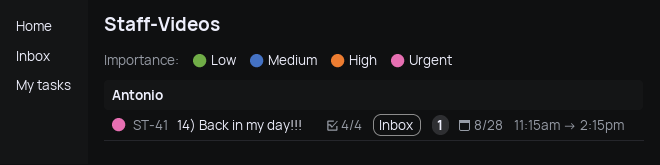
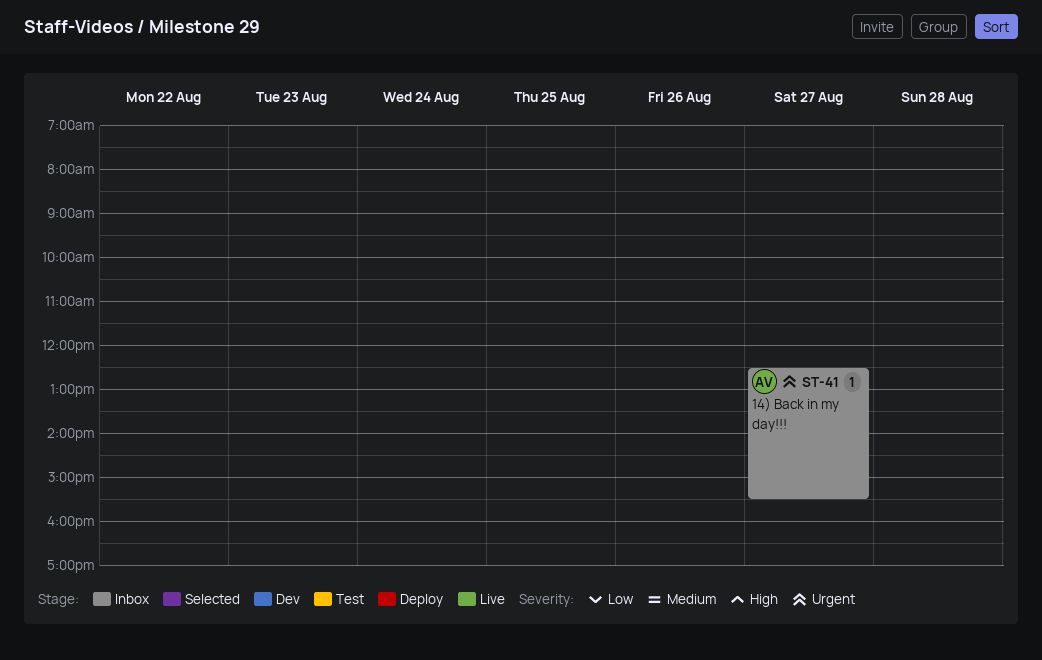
ST-41, day: Aug 28 -> Aug 27
ST-41, begins: 11:15 -> 12:30
ST-41, ends: 14:15 -> 15:30

